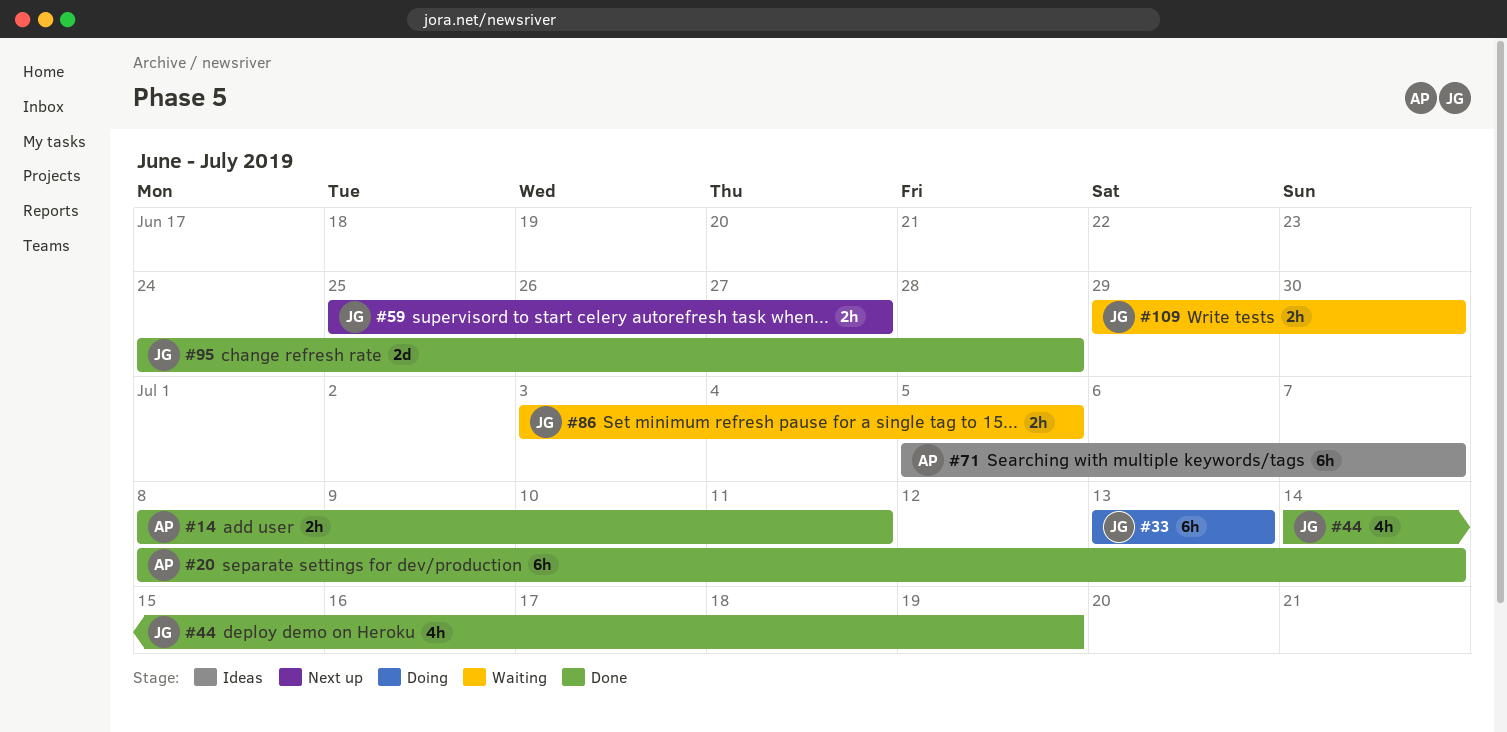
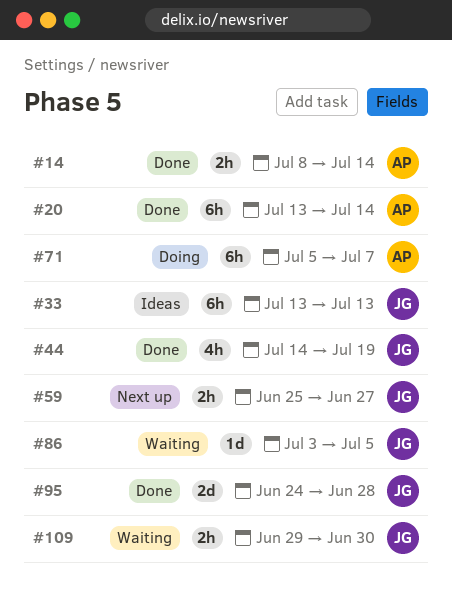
#14, due: Jul 11 -> Jul 14
#20, start: Jul 8 -> Jul 13
#33, status: Doing -> Ideas
#71, status: Ideas -> Doing
#86, estimate: 2h -> 1d

